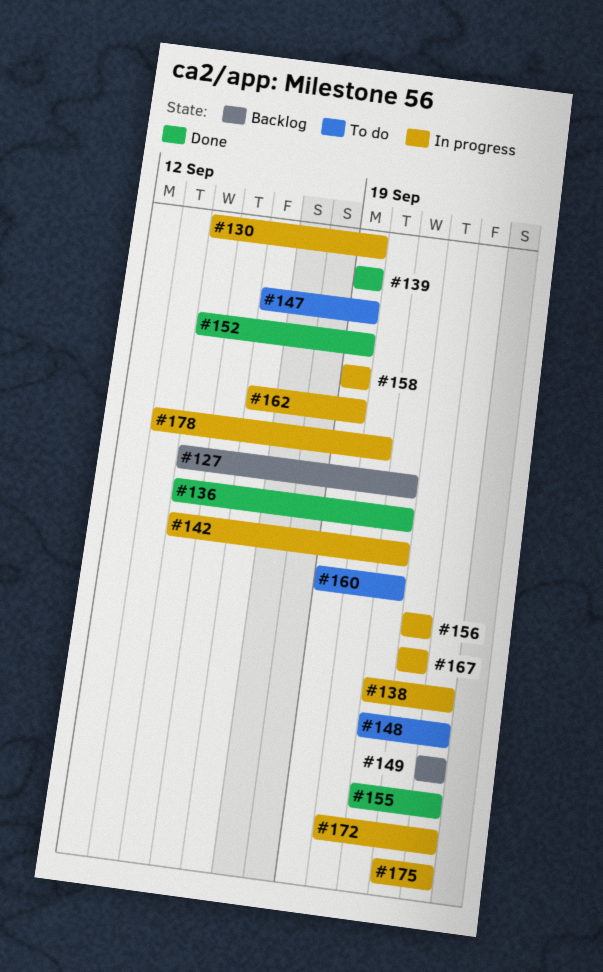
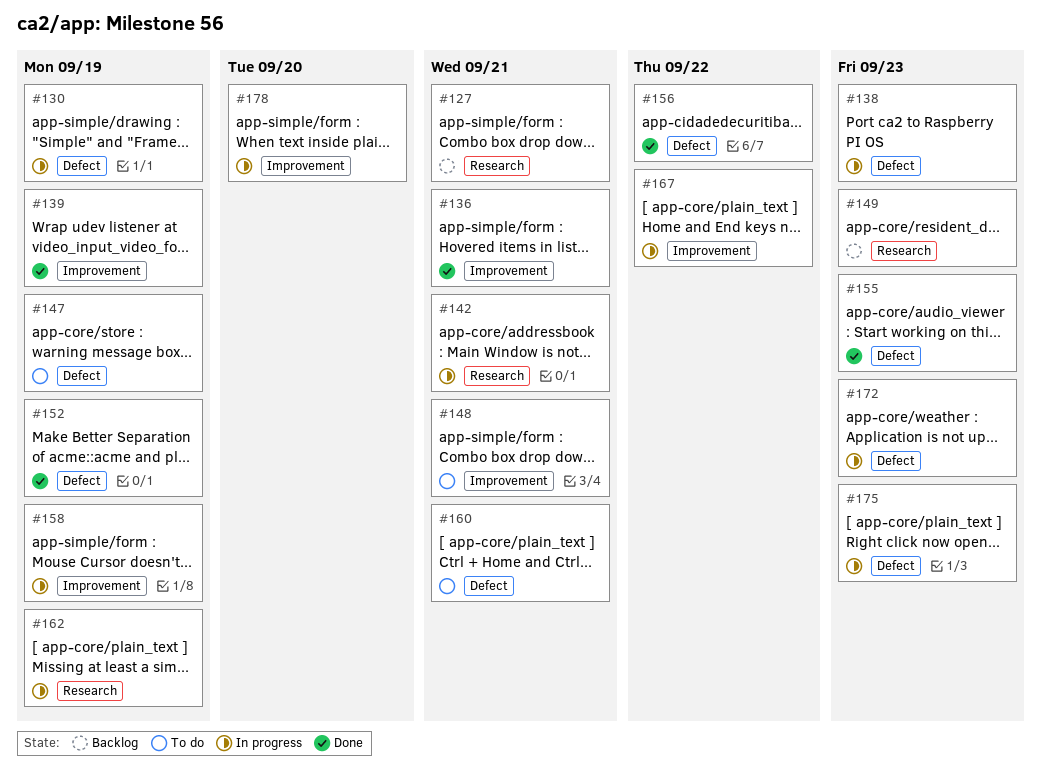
#148, due: Sep 23 -> Sep 21
#156, status: In progress -> Done

